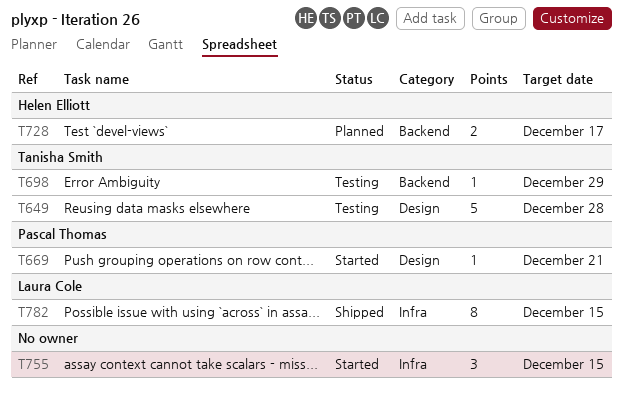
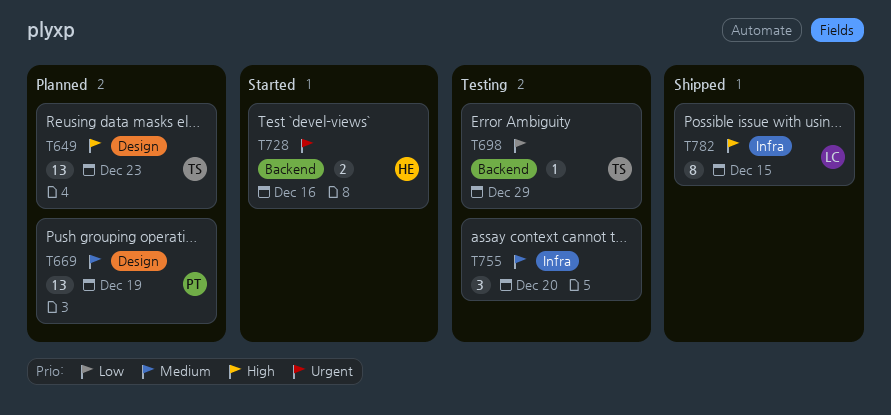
T649, status: Testing -> Planned
T649, estimate: 5 -> 13
T649, due: Dec 28 -> Dec 23
T669, status: Started -> Planned
T669, estimate: 1 -> 13
T669, due: Dec 21 -> Dec 19
T728, status: Planned -> Started
T728, due: Dec 17 -> Dec 16
T755, status: Started -> Testing
T755, due: Dec 15 -> Dec 20

